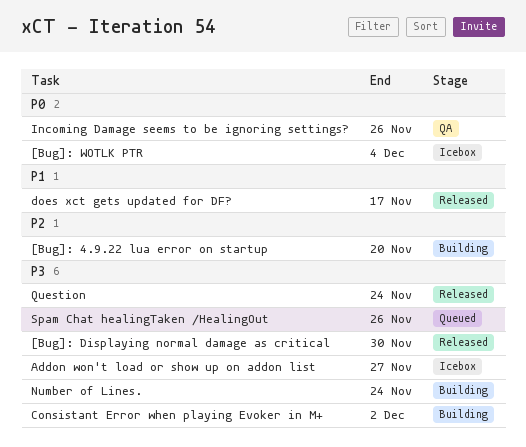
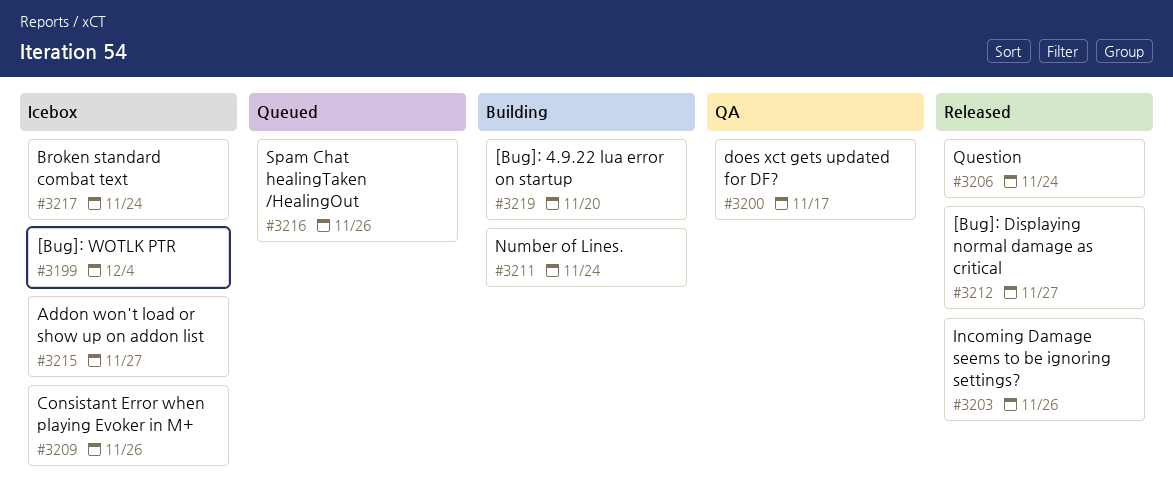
[Bug]: Displaying normal damage as critical, due: Nov 30 -> Nov 27
Broken standard combat text: none -> present
Consistant Error when playing Evoker in M+, status: Building -> Icebox
Consistant Error when playing Evoker in M+, due: Dec 2 -> Nov 26
does xct gets updated for DF?, status: Released -> QA
Incoming Damage seems to be ignoring settings?, status: QA -> Released

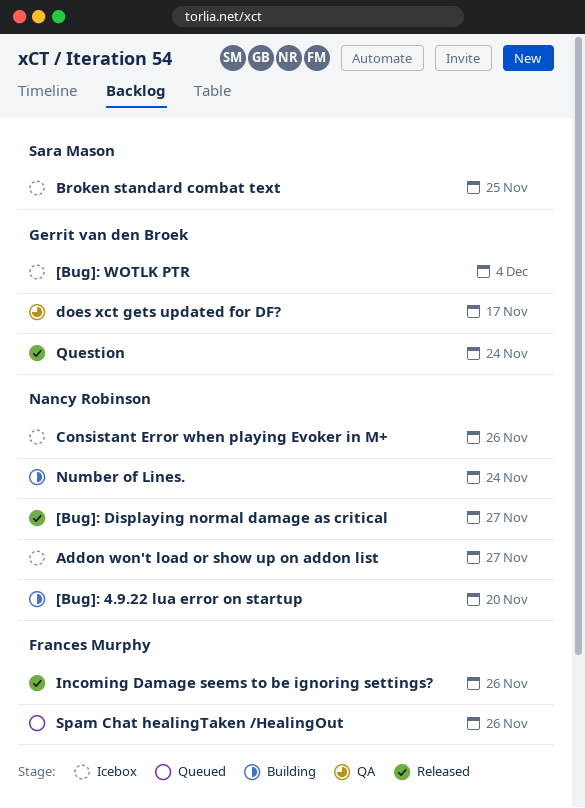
Broken standard combat text, due: Nov 24 -> Nov 25

